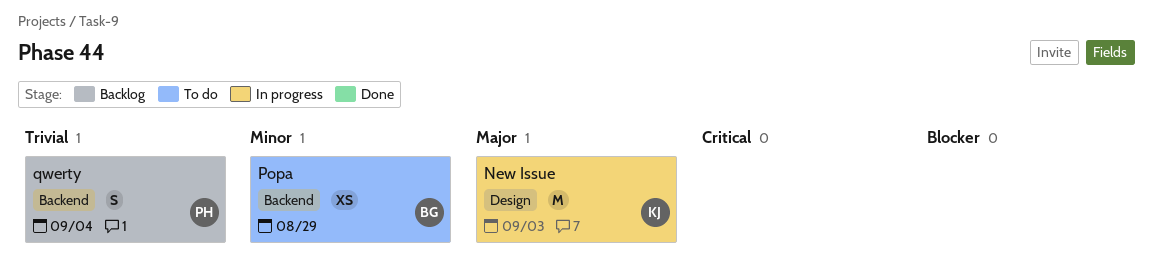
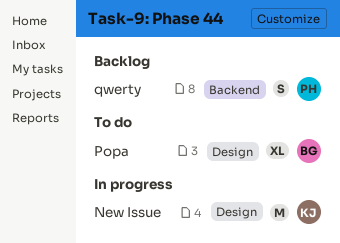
Popa, label: Backend -> Design
Popa, estimate: XS -> XL

